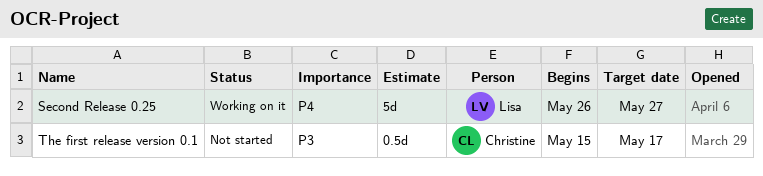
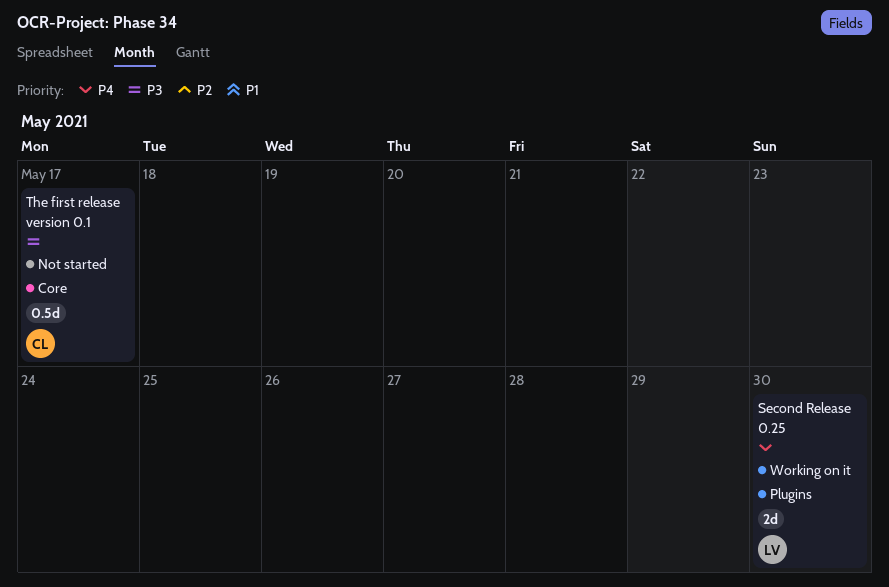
Second Release 0.25, estimate: 5d -> 2d
Second Release 0.25, due: May 27 -> May 30

